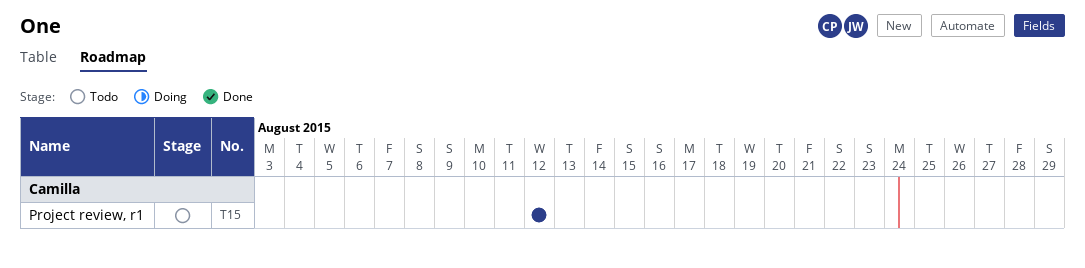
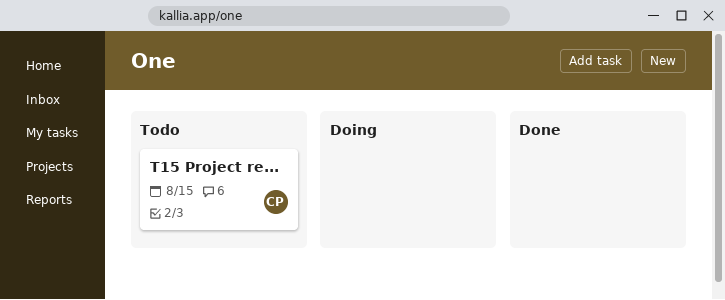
T15, due: Aug 12 -> Aug 15

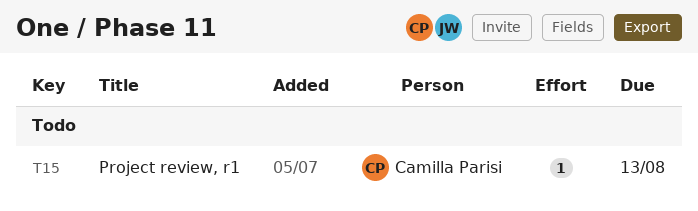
T15, due: Aug 15 -> Aug 13

